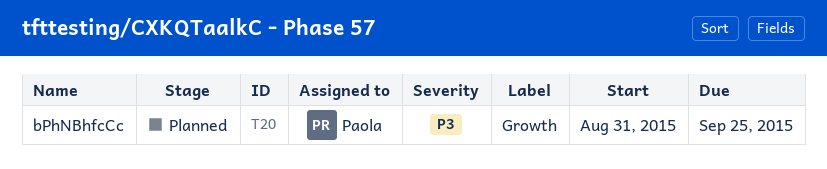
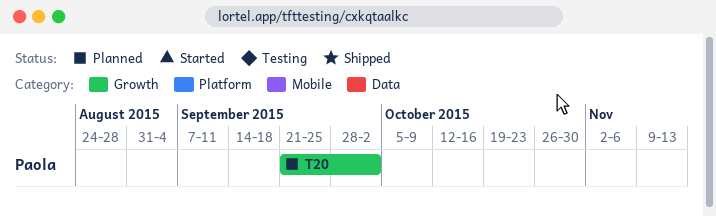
T20, start: Aug 31 -> Sep 21
T20, due: Sep 25 -> Oct 2

